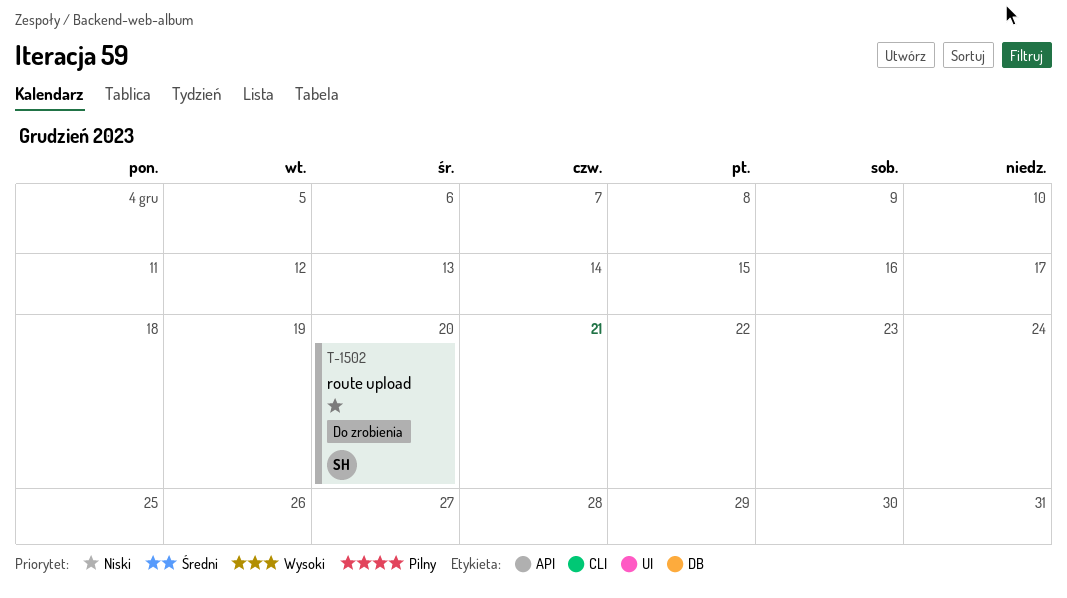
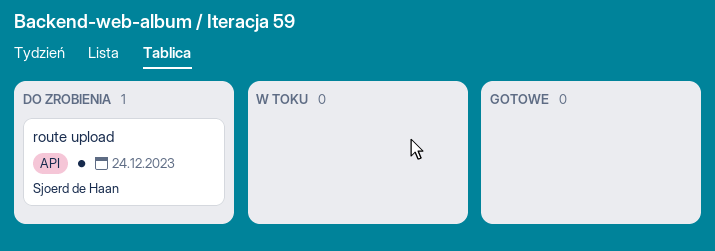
route upload, due: Dec 20 -> Dec 24

